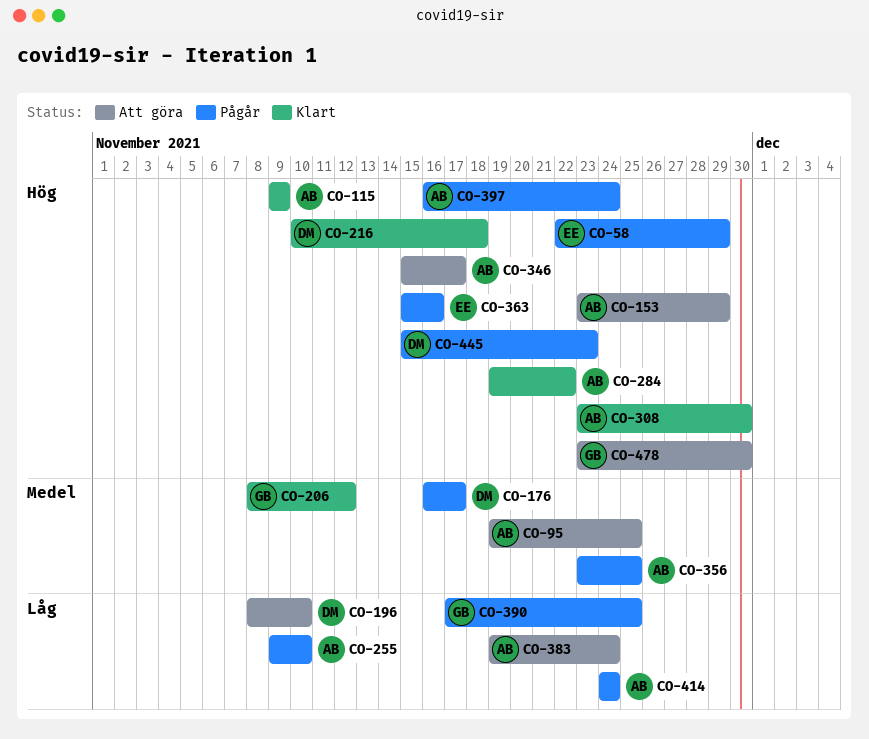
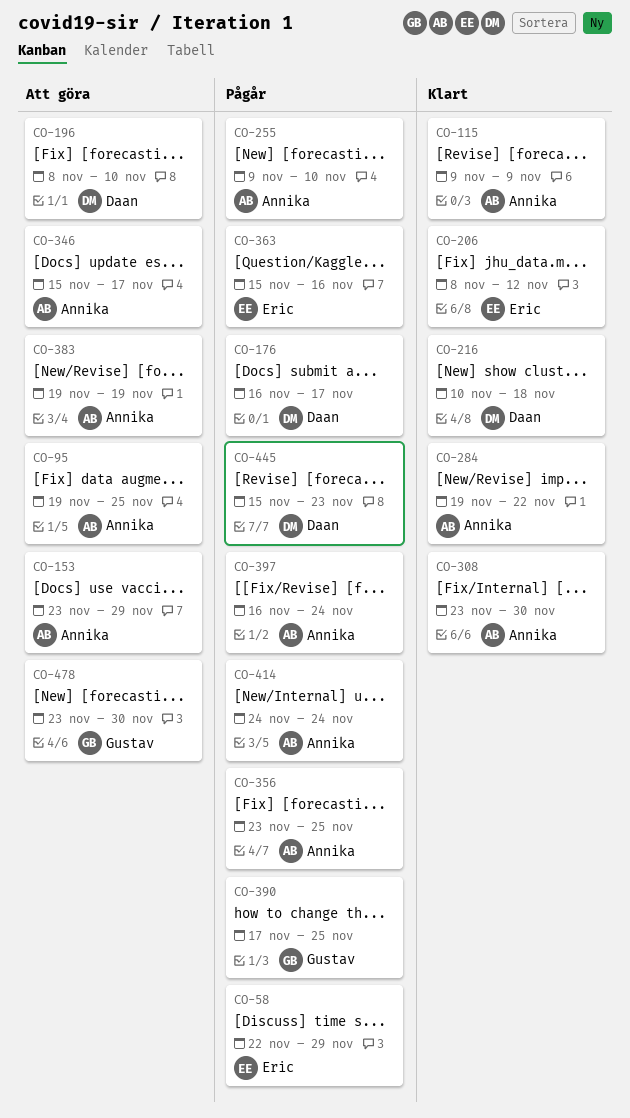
CO-206, owner: Gustav -> Eric
CO-383, due: Nov 24 -> Nov 19

